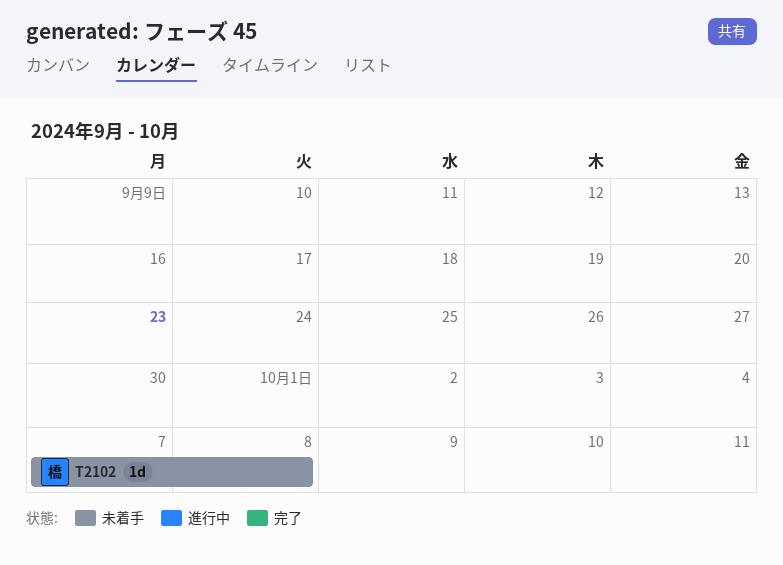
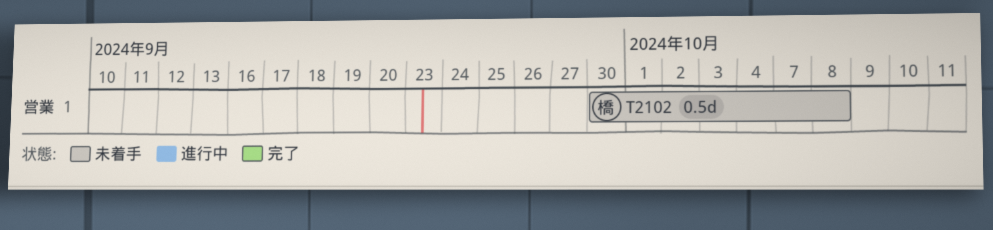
T2102, estimate: 1d -> 0.5d
T2102, start: Oct 7 -> Sep 30

